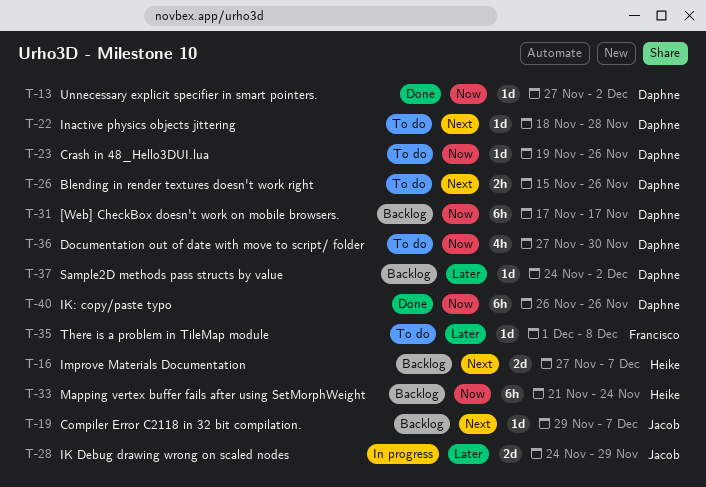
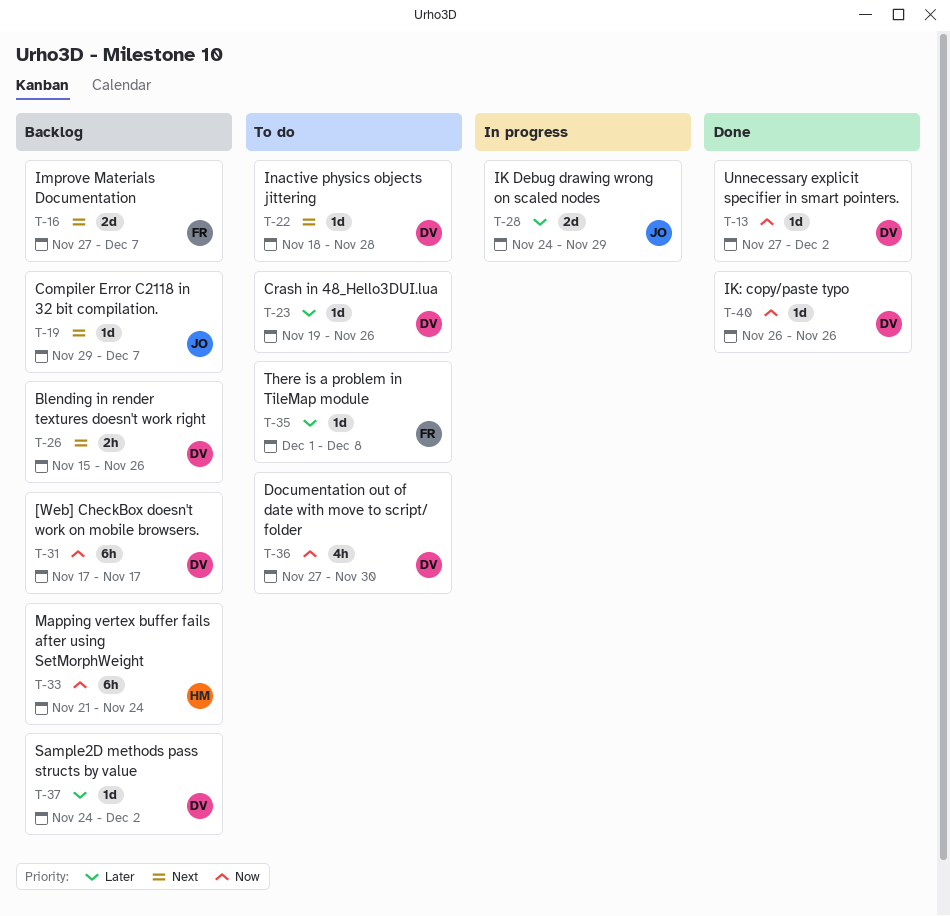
T-16, owner: Heike -> Francisco
T-23, priority: Now -> Later
T-26, status: To do -> Backlog
T-40, estimate: 6h -> 1d

